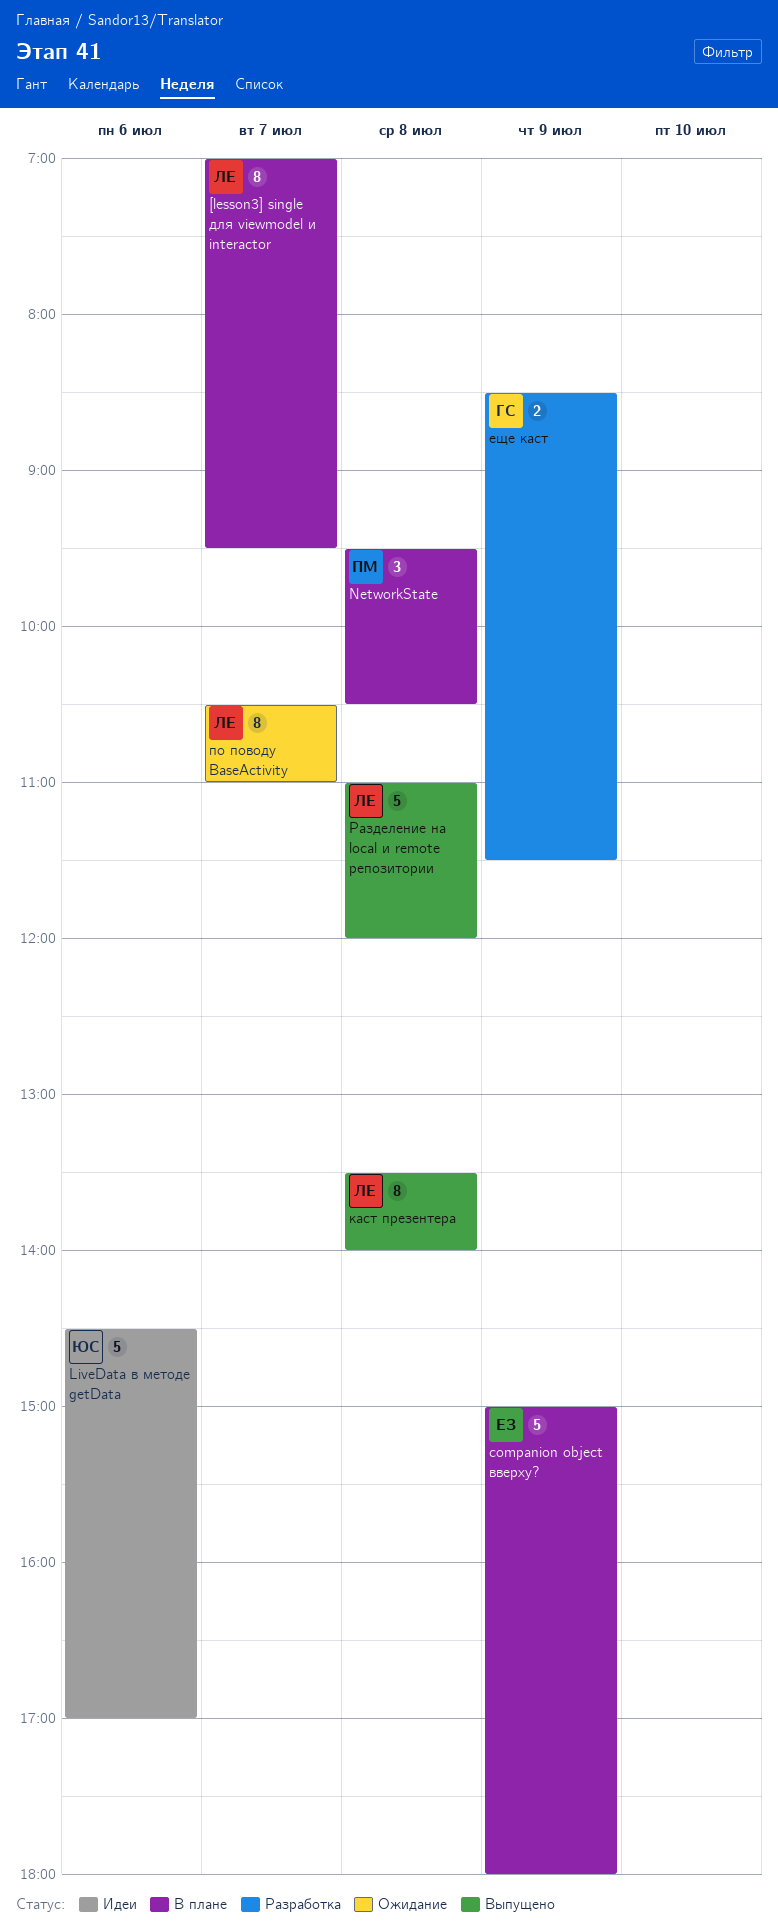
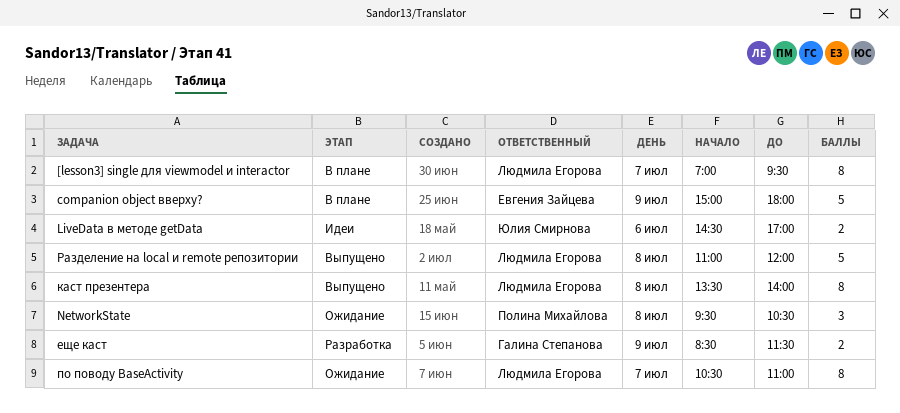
LiveData в методе getData, estimate: 5 -> 2
NetworkState, status: В плане -> Ожидание

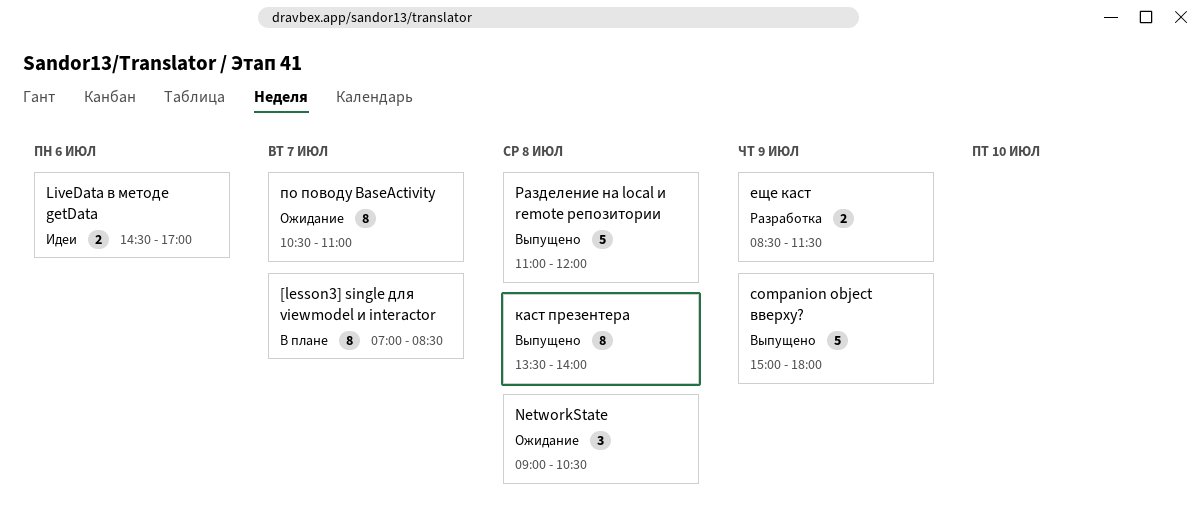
[lesson3] single для viewmodel и interactor, ends: 09:30 -> 08:30
companion object вверху?, status: В плане -> Выпущено
NetworkState, begins: 09:30 -> 09:00

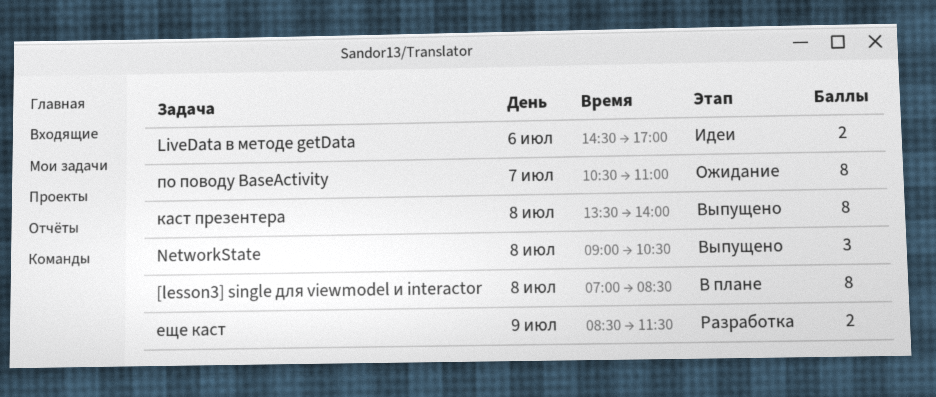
[lesson3] single для viewmodel и interactor, day: Jul 7 -> Jul 8
companion object вверху?: present -> none
NetworkState, status: Ожидание -> Выпущено
Разделение на local и remote репозитории: present -> none

